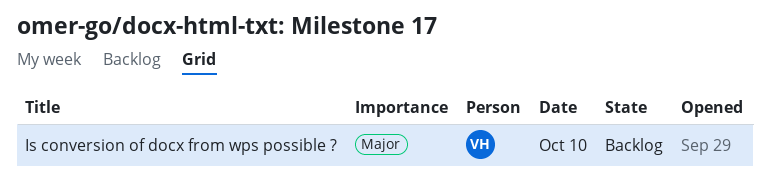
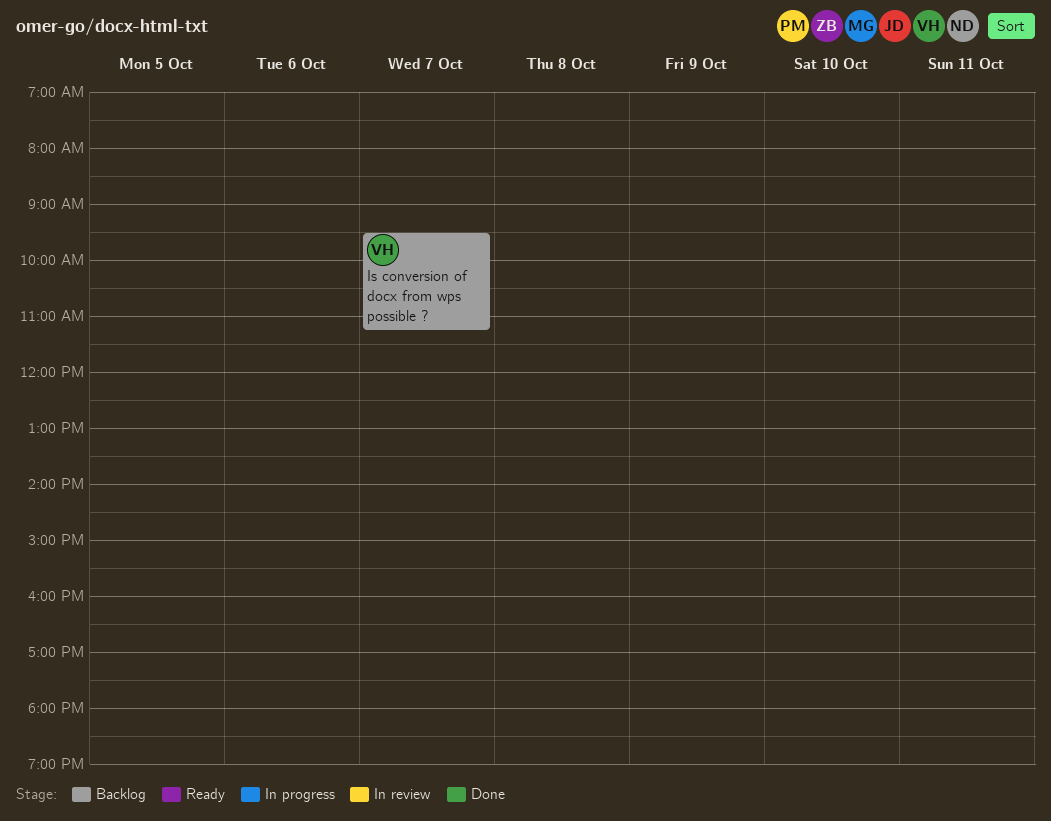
Is conversion of docx from wps possible ?, day: Oct 10 -> Oct 7

